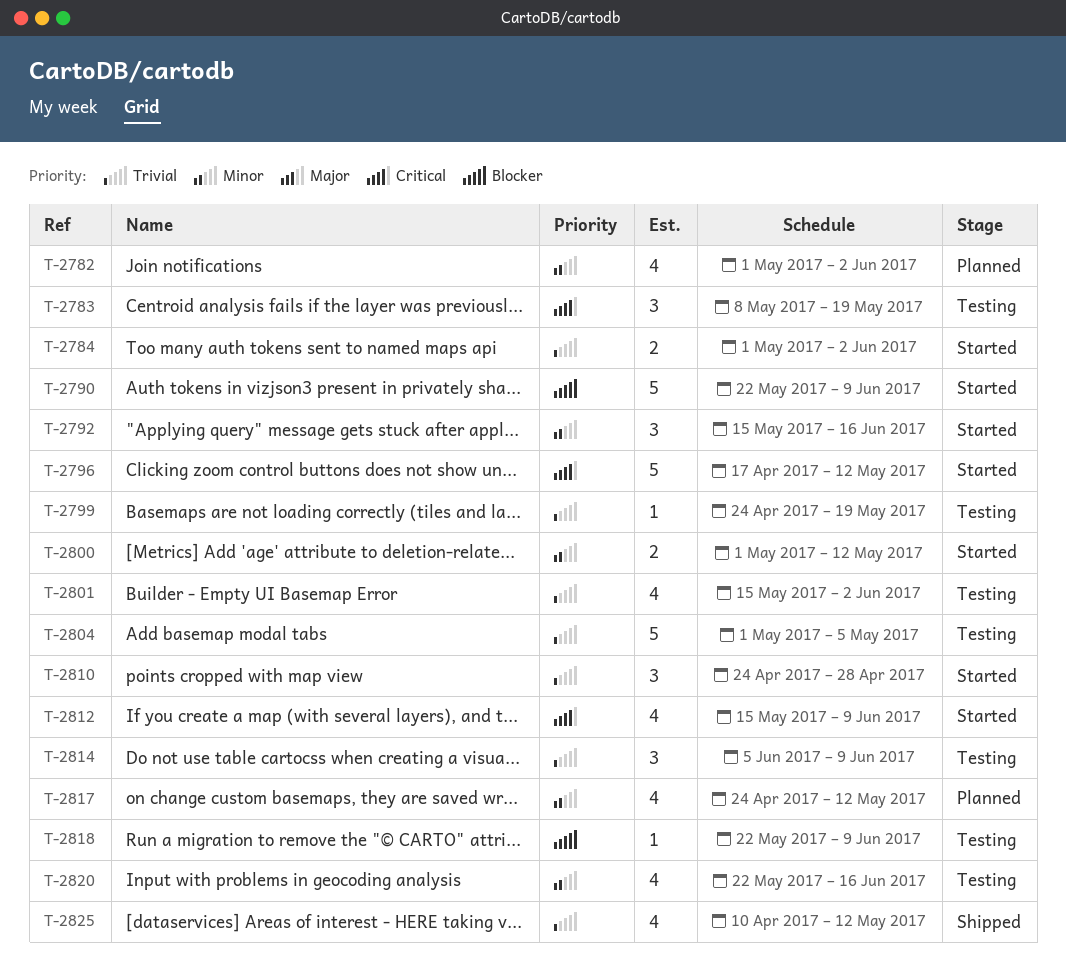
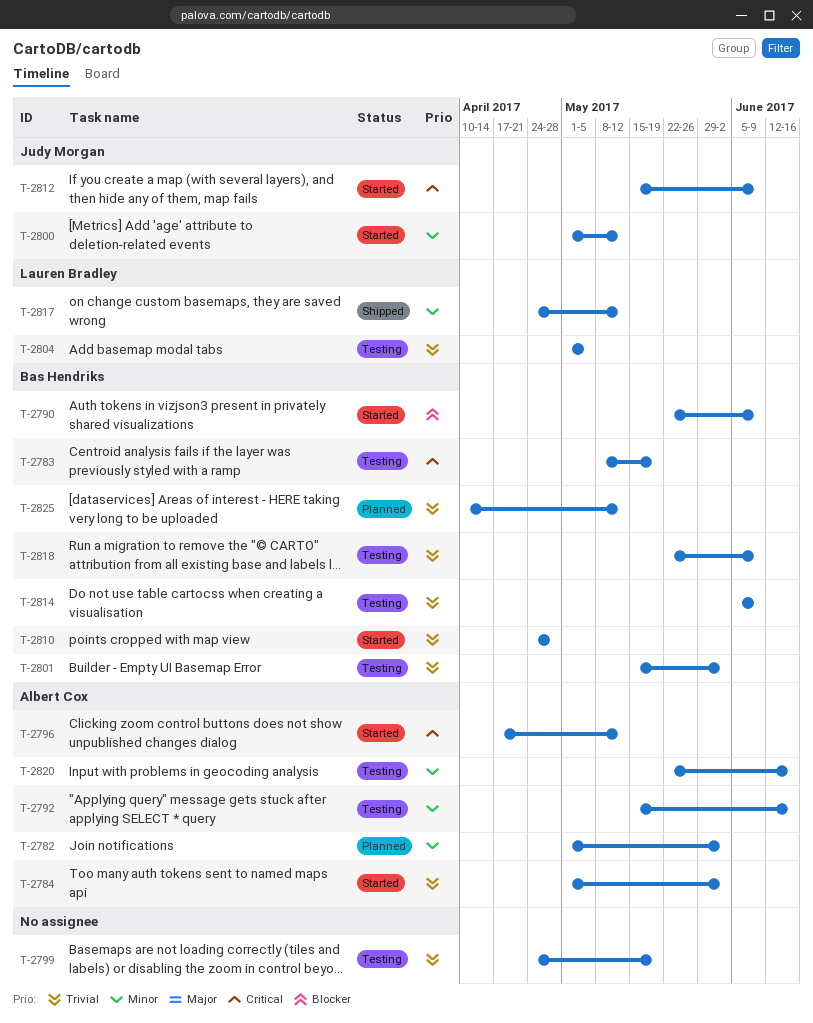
T-2792, status: Started -> Testing
T-2817, status: Planned -> Shipped
T-2818, priority: Blocker -> Trivial
T-2825, status: Shipped -> Planned

